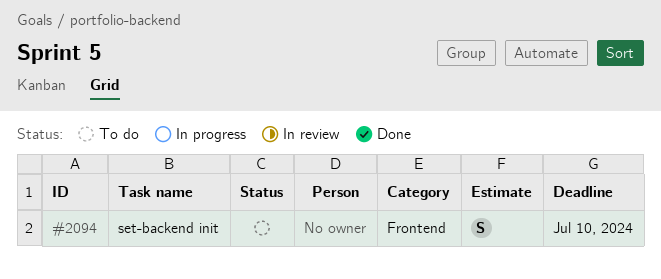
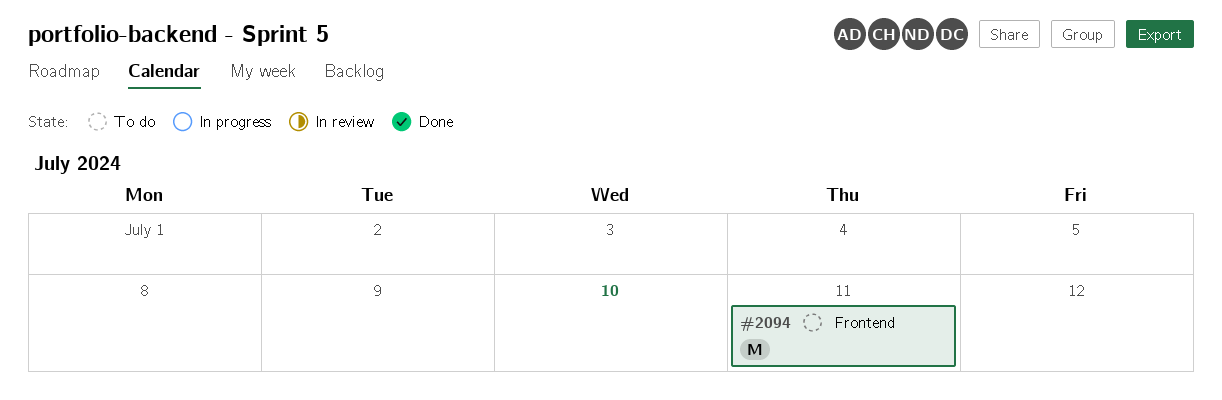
#2094, estimate: S -> M
#2094, due: Jul 10 -> Jul 11

